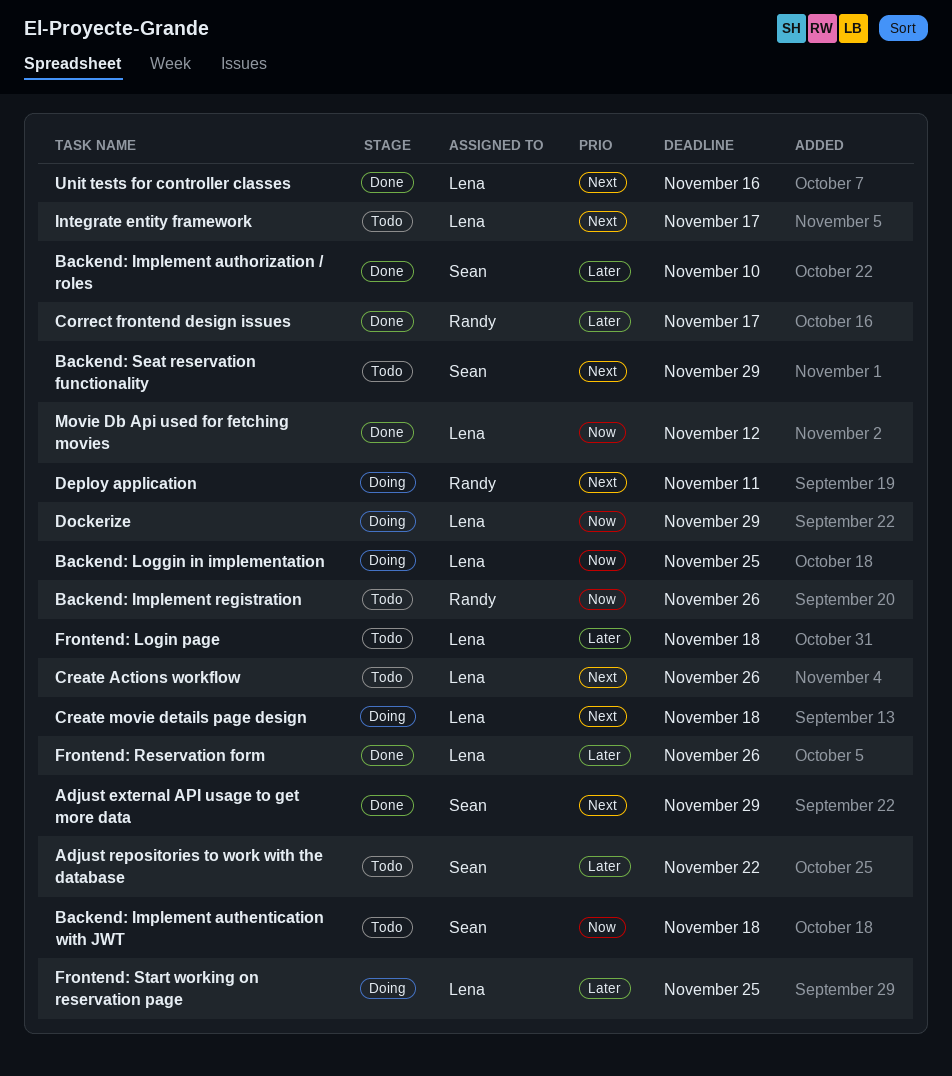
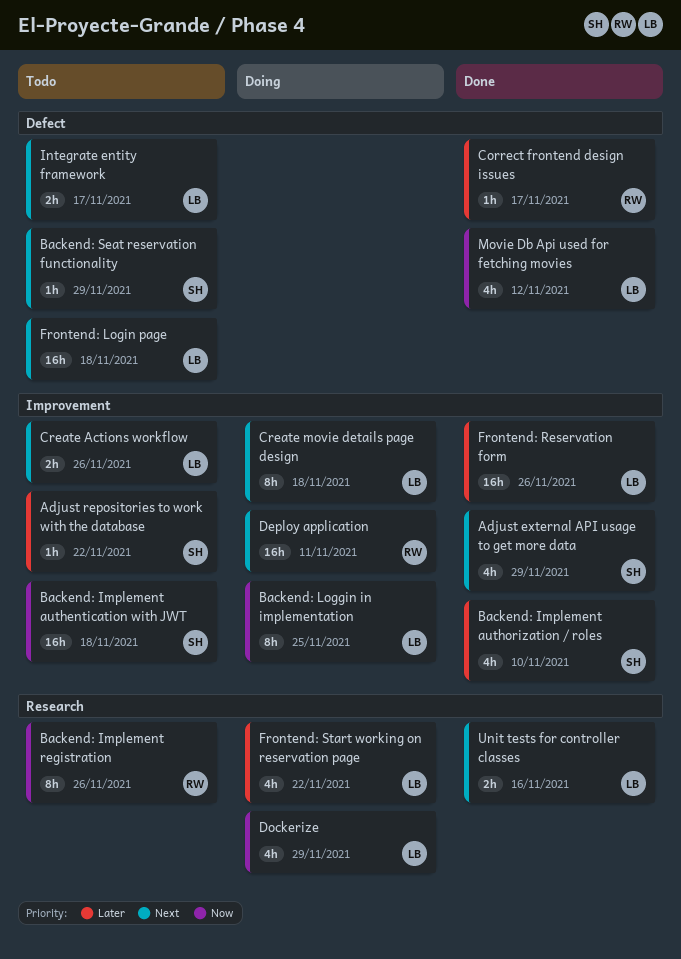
Frontend: Login page, priority: Later -> Next
Frontend: Start working on reservation page, due: Nov 25 -> Nov 22

